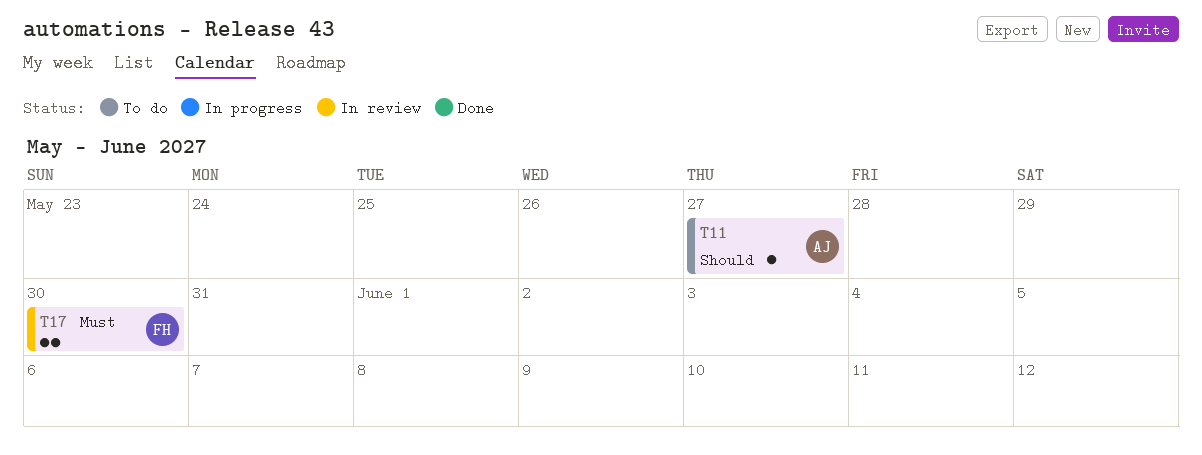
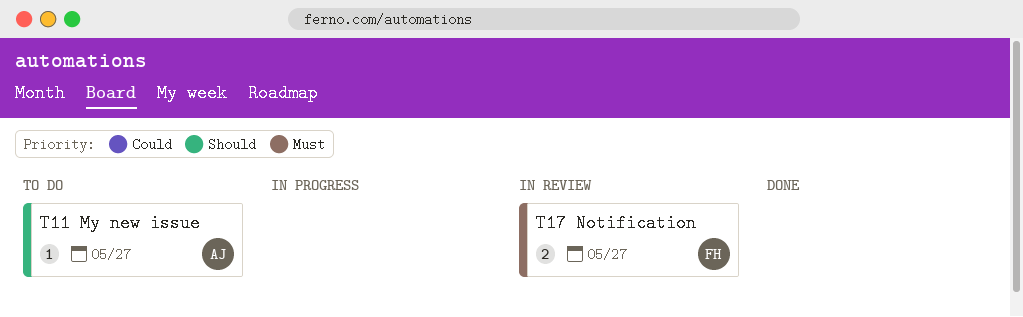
T17, due: May 30 -> May 27

